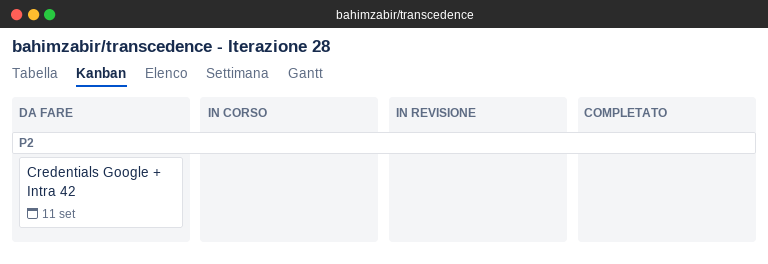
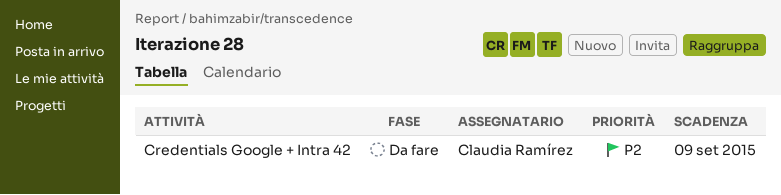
Credentials Google + Intra 42, due: Sep 11 -> Sep 9

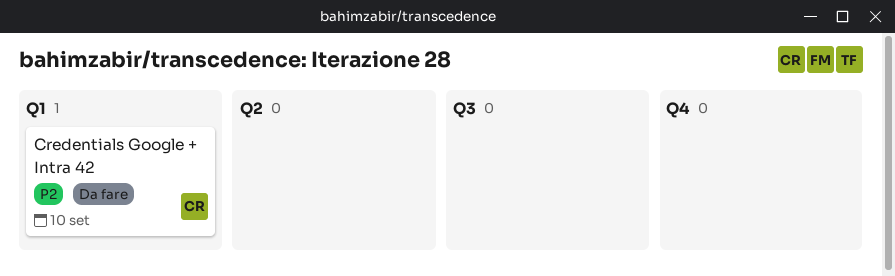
Credentials Google + Intra 42, due: Sep 9 -> Sep 10

